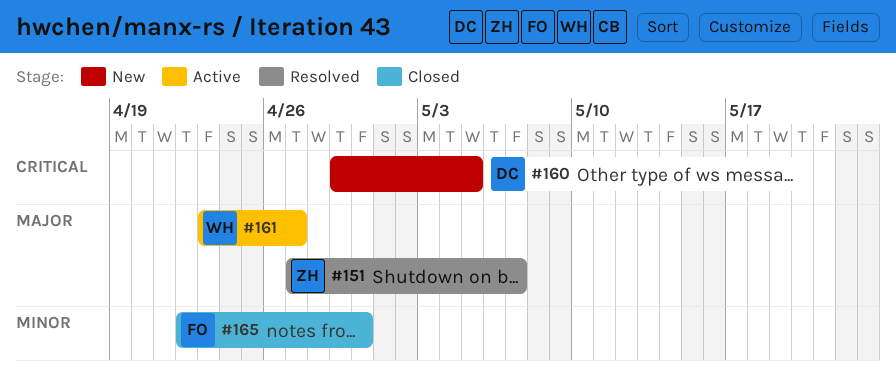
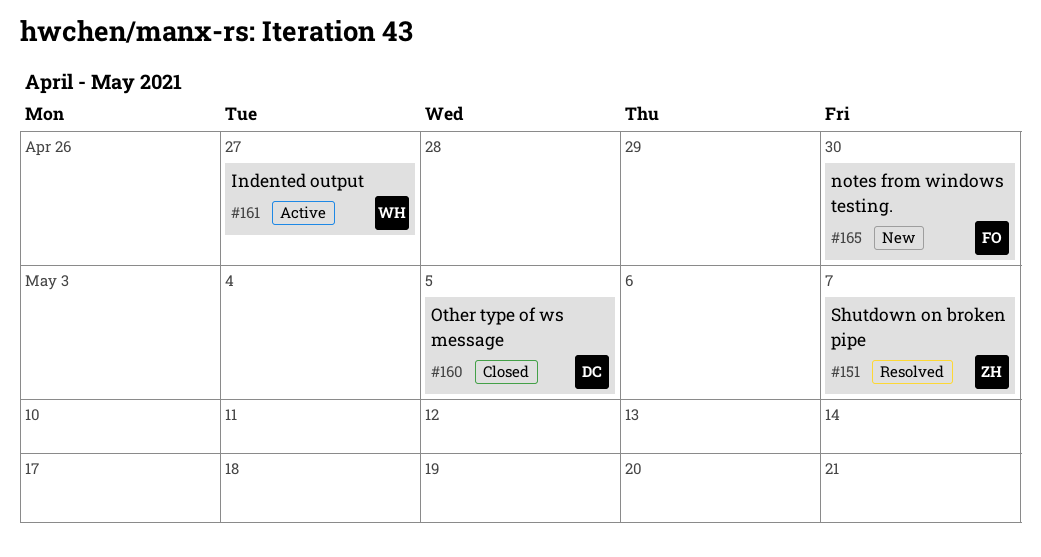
#160, status: New -> Closed
#165, status: Closed -> New

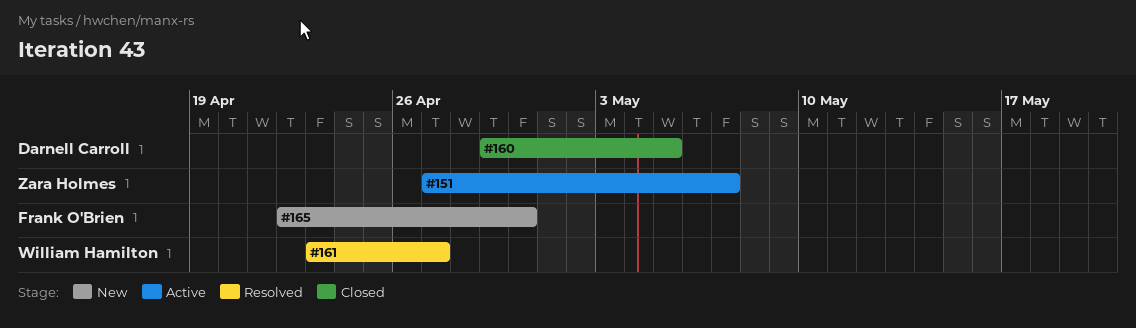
#151, status: Resolved -> Active
#161, status: Active -> Resolved

